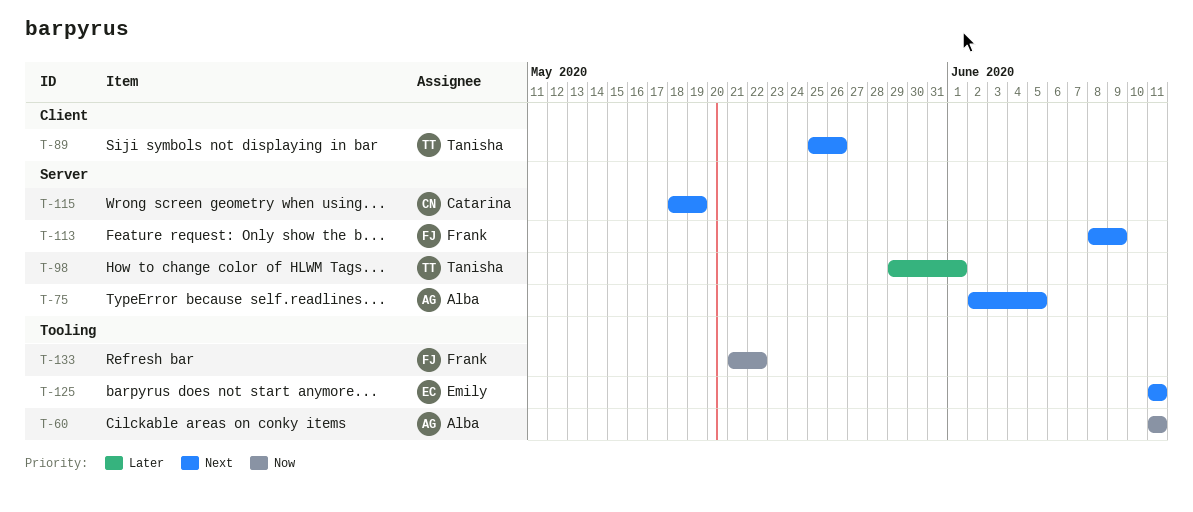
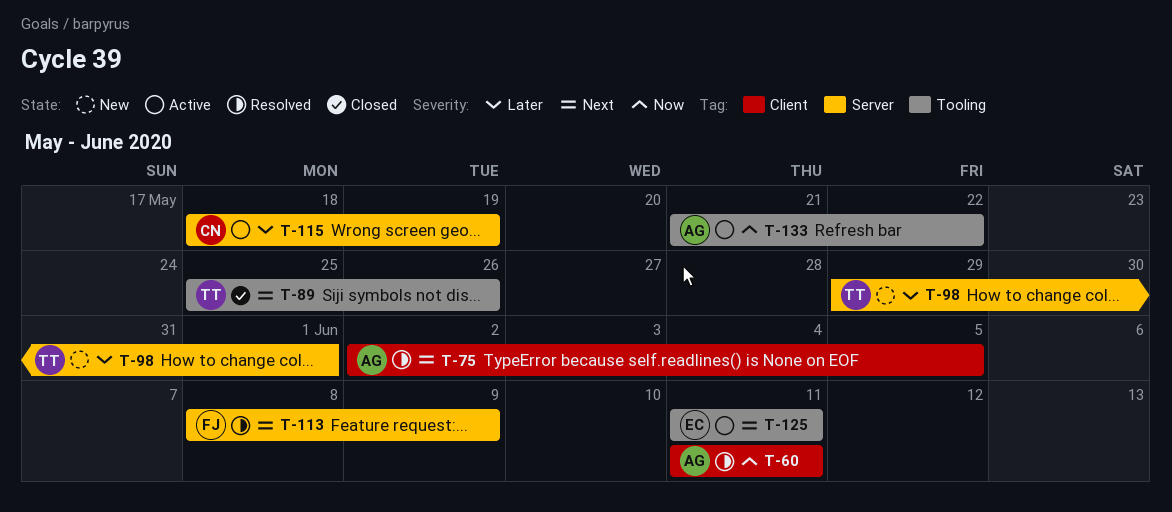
T-60, label: Tooling -> Client
T-75, label: Server -> Client
T-89, label: Client -> Tooling
T-115, priority: Next -> Later
T-133, owner: Frank -> Alba

